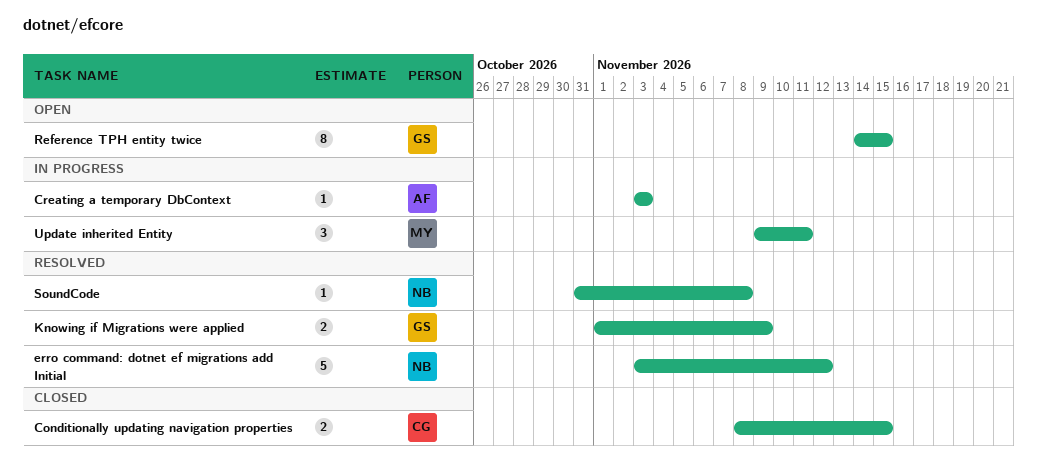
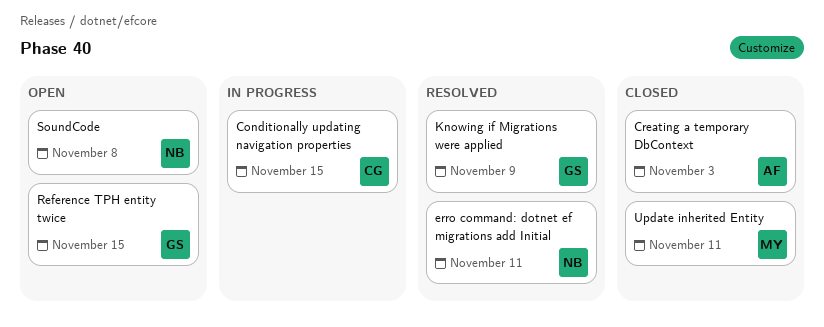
Conditionally updating navigation properties, status: Closed -> In progress
Creating a temporary DbContext, status: In progress -> Closed
erro command: dotnet ef migrations add Initial, due: Nov 12 -> Nov 11
SoundCode, status: Resolved -> Open
Update inherited Entity, status: In progress -> Closed

